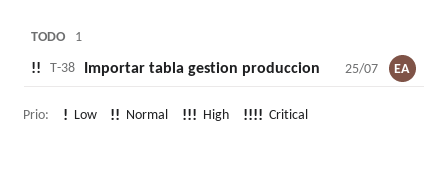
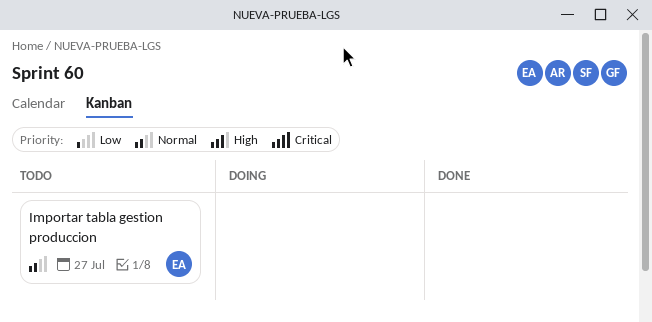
Importar tabla gestion produccion, due: Jul 25 -> Jul 27

